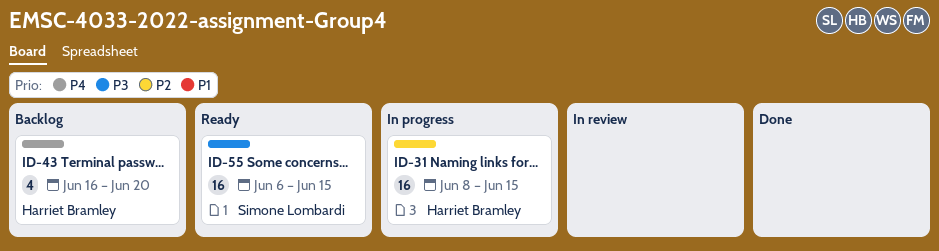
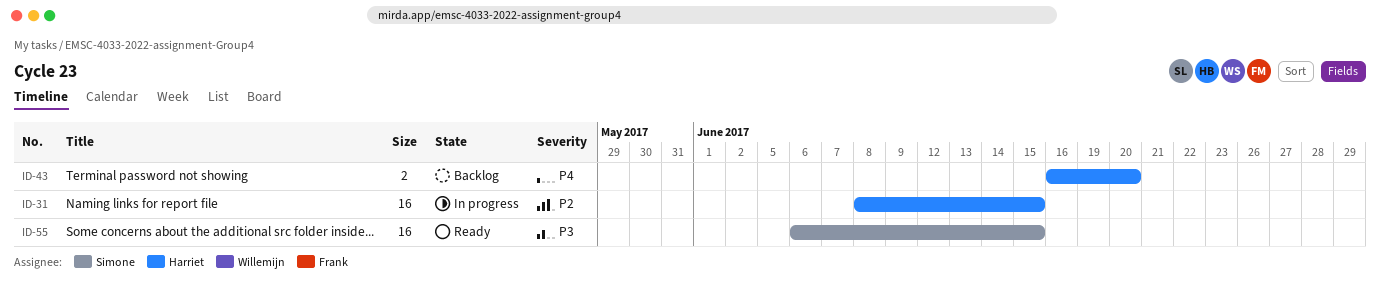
ID-43, estimate: 4 -> 2

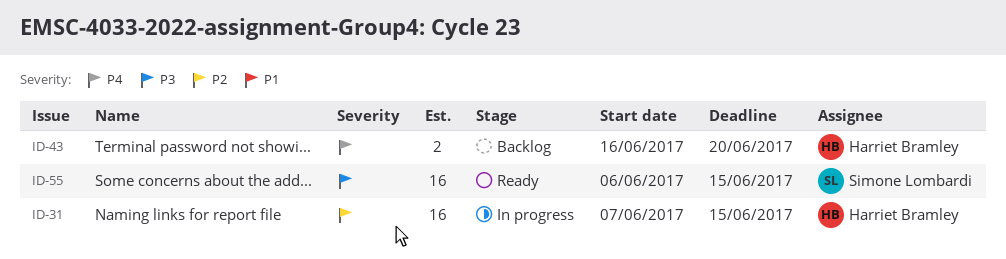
ID-31, start: Jun 8 -> Jun 7

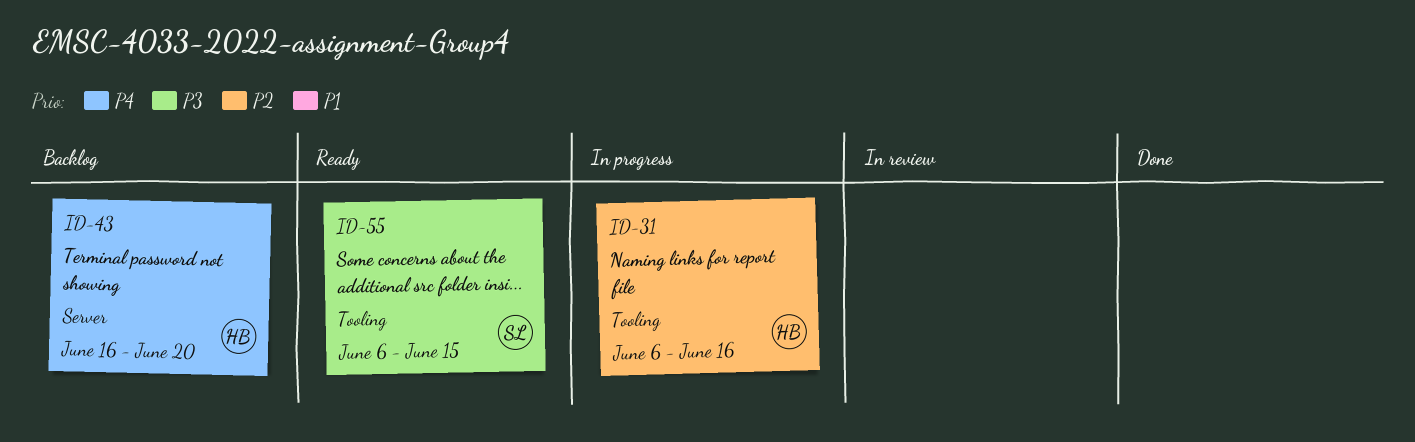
ID-31, start: Jun 7 -> Jun 6
ID-31, due: Jun 15 -> Jun 16

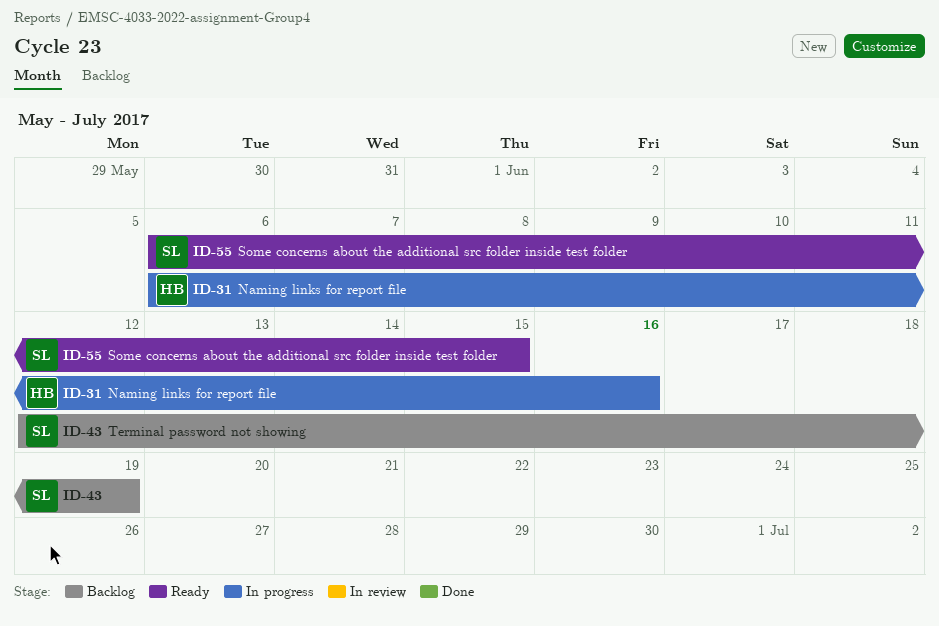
ID-43, owner: HB -> SL
ID-43, start: Jun 16 -> Jun 12
ID-43, due: Jun 20 -> Jun 19

